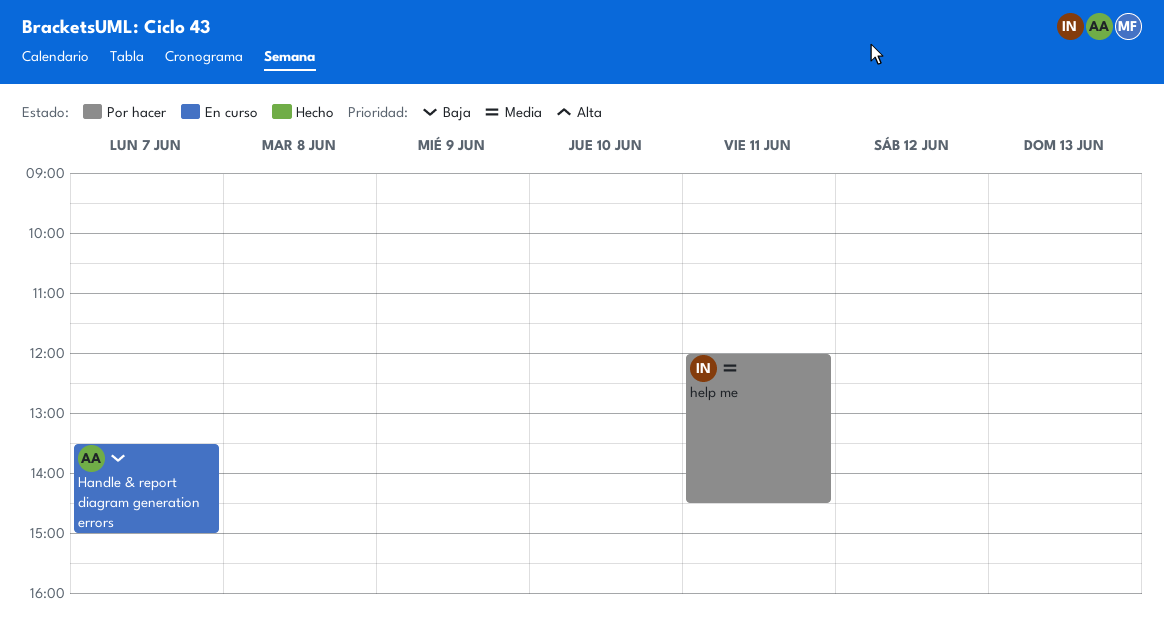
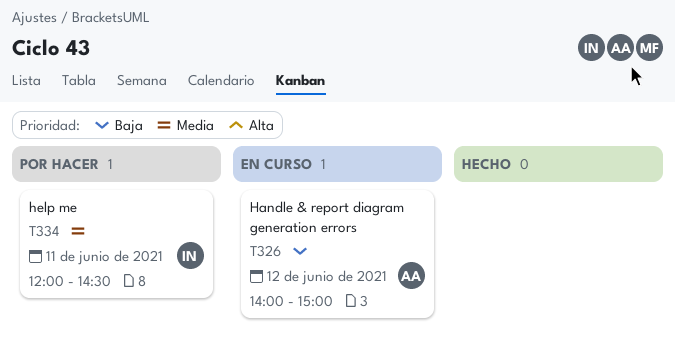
Handle & report diagram generation errors, day: Jun 7 -> Jun 12
Handle & report diagram generation errors, begins: 13:30 -> 14:00

